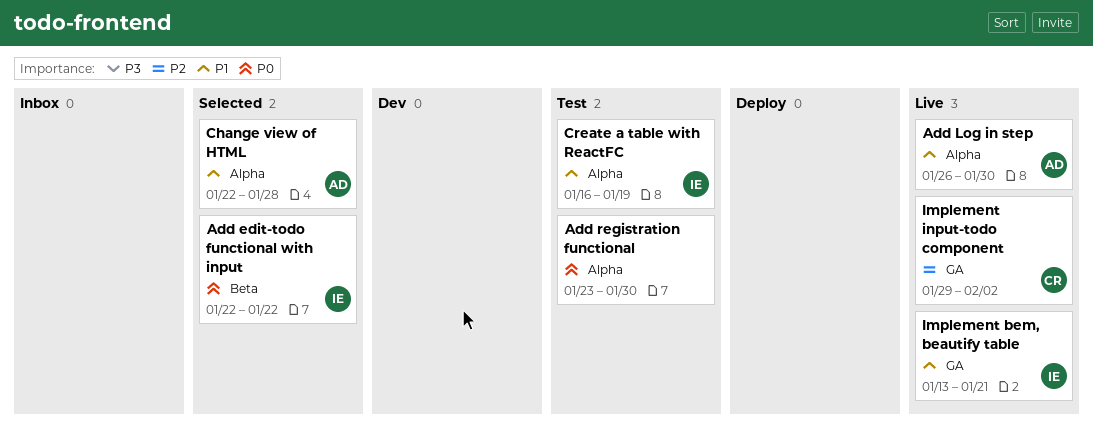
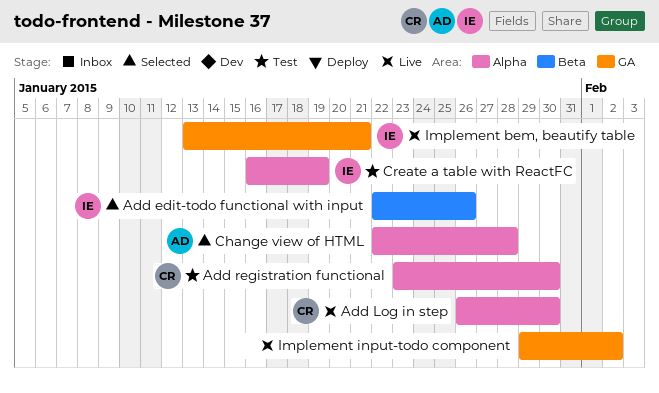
Add edit-todo functional with input, due: Jan 22 -> Jan 26
Add Log in step, owner: AD -> CR
Add registration functional, owner: none -> CR
Implement input-todo component, owner: CR -> none

